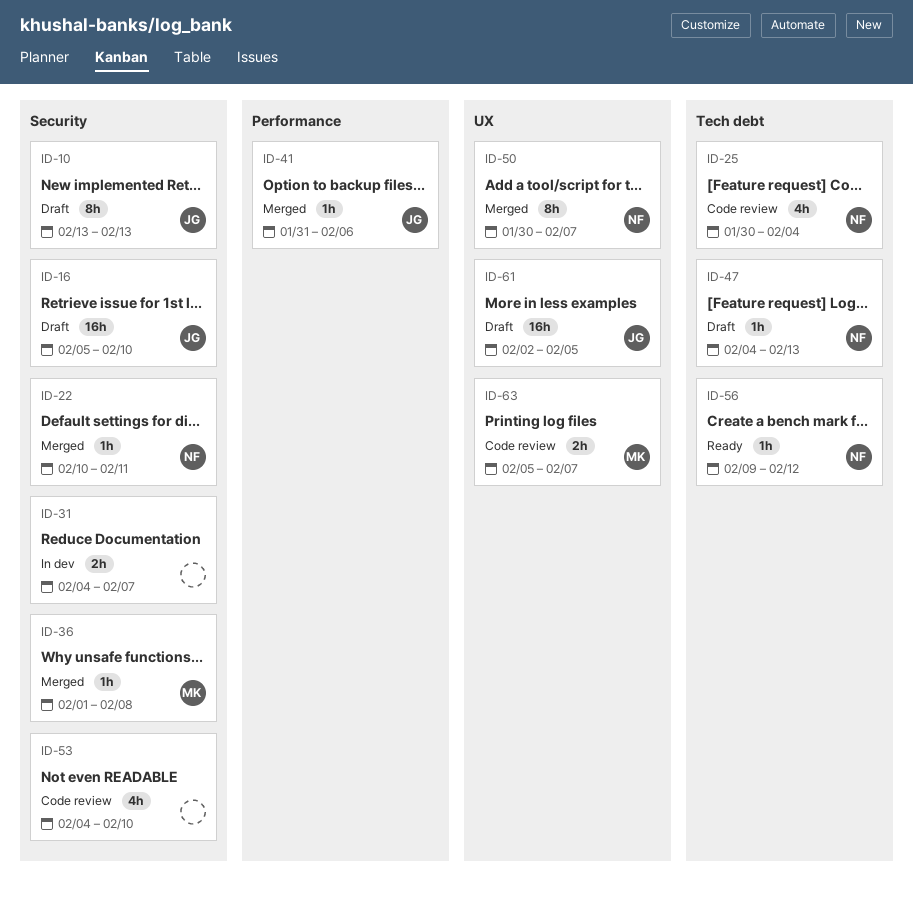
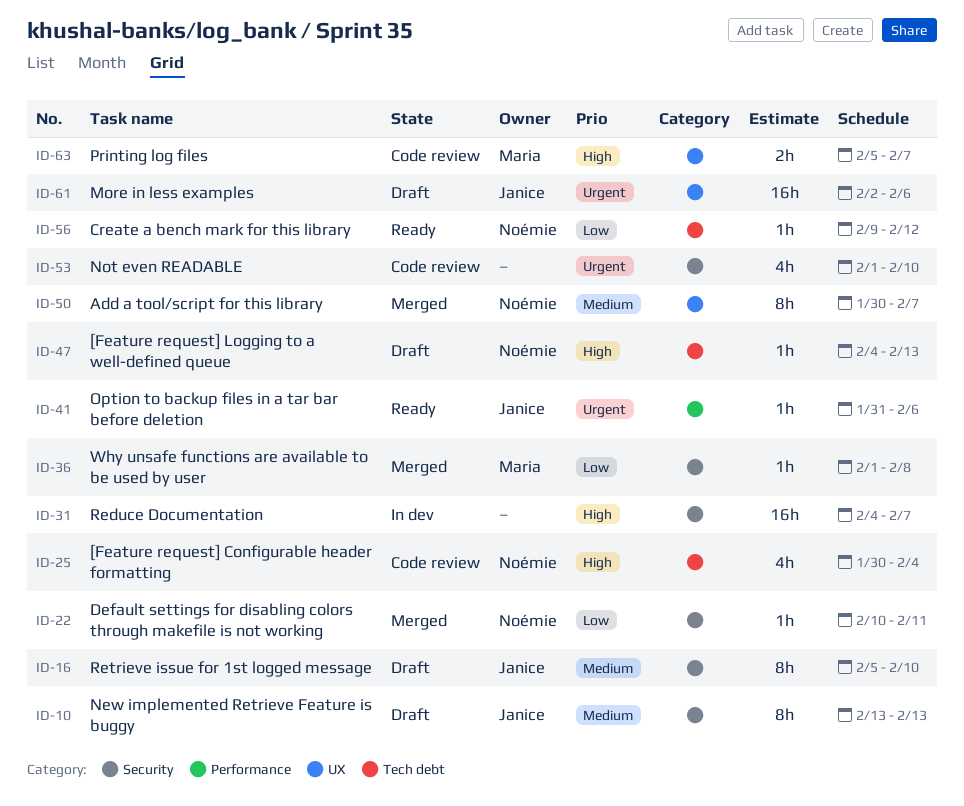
ID-16, estimate: 16h -> 8h
ID-31, estimate: 2h -> 16h
ID-41, status: Merged -> Ready
ID-53, start: Feb 4 -> Feb 1
ID-61, due: Feb 5 -> Feb 6

